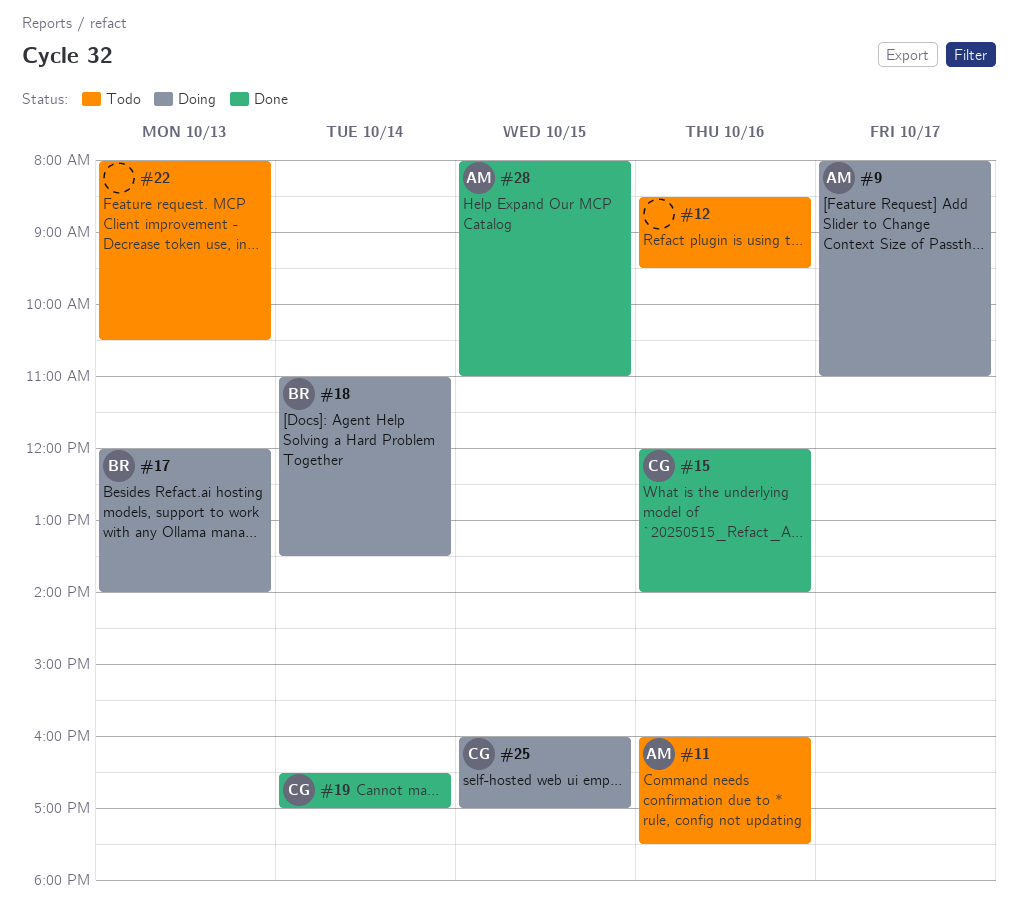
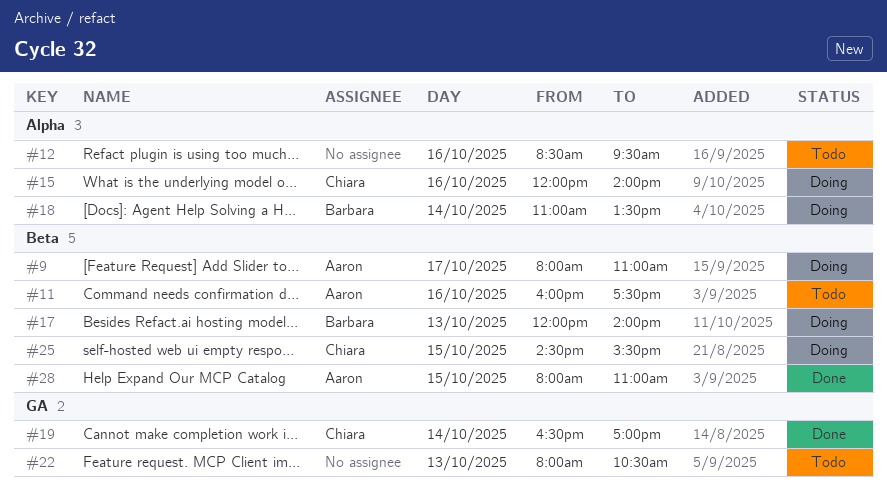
#15, status: Done -> Doing
#25, begins: 16:00 -> 14:30
#25, ends: 17:00 -> 15:30

